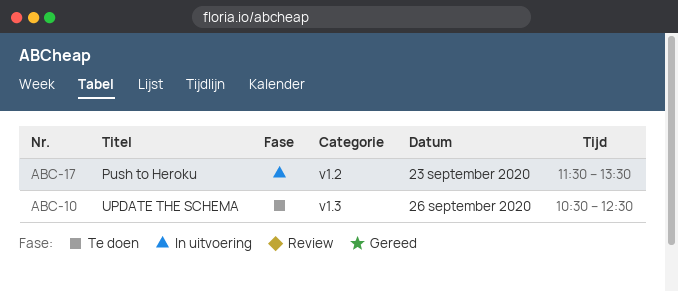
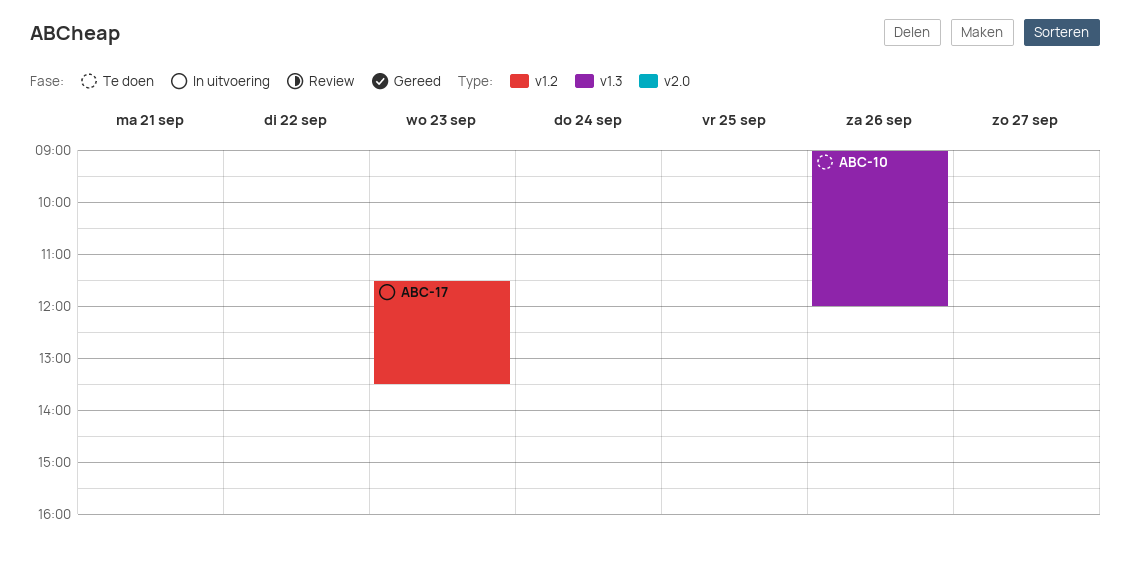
ABC-10, begins: 10:30 -> 09:00
ABC-10, ends: 12:30 -> 12:00

